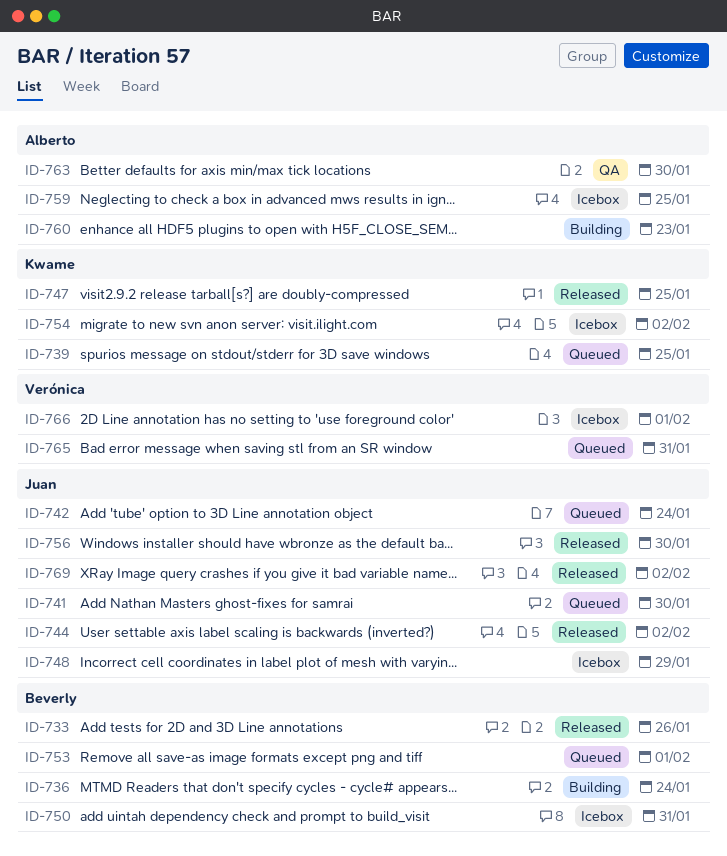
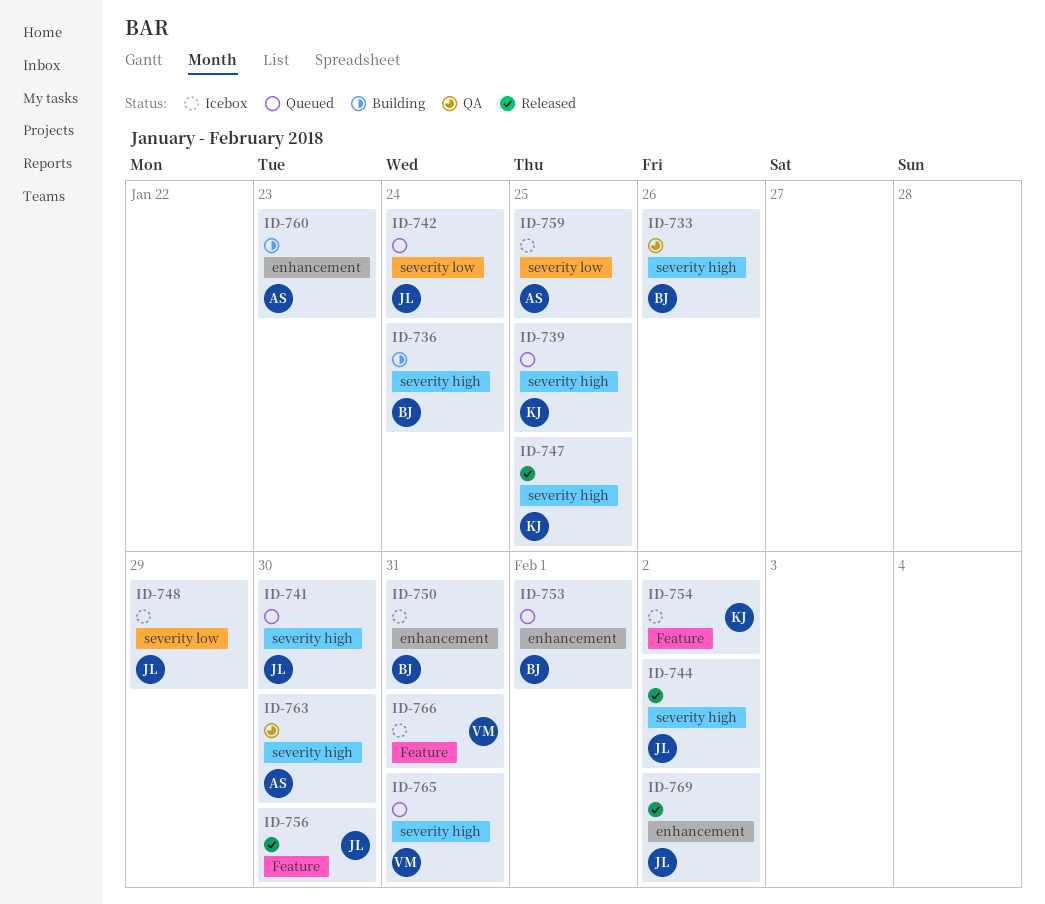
ID-733, status: Released -> QA
ID-766, due: Feb 1 -> Jan 31

